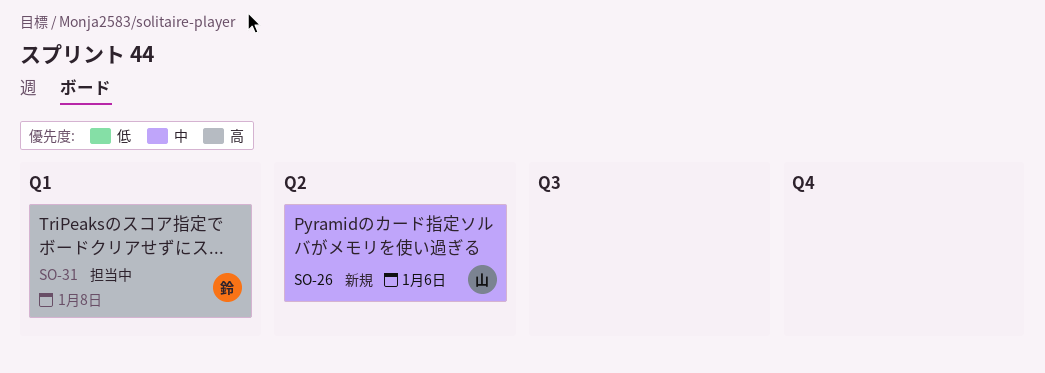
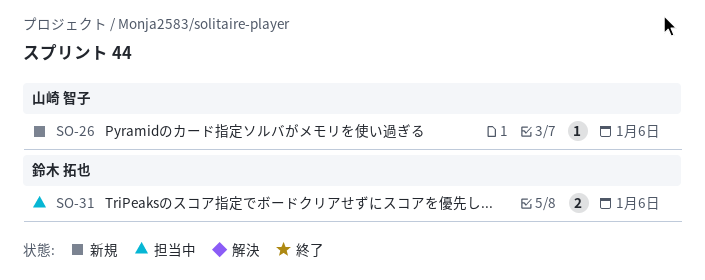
SO-31, due: Jan 8 -> Jan 6

